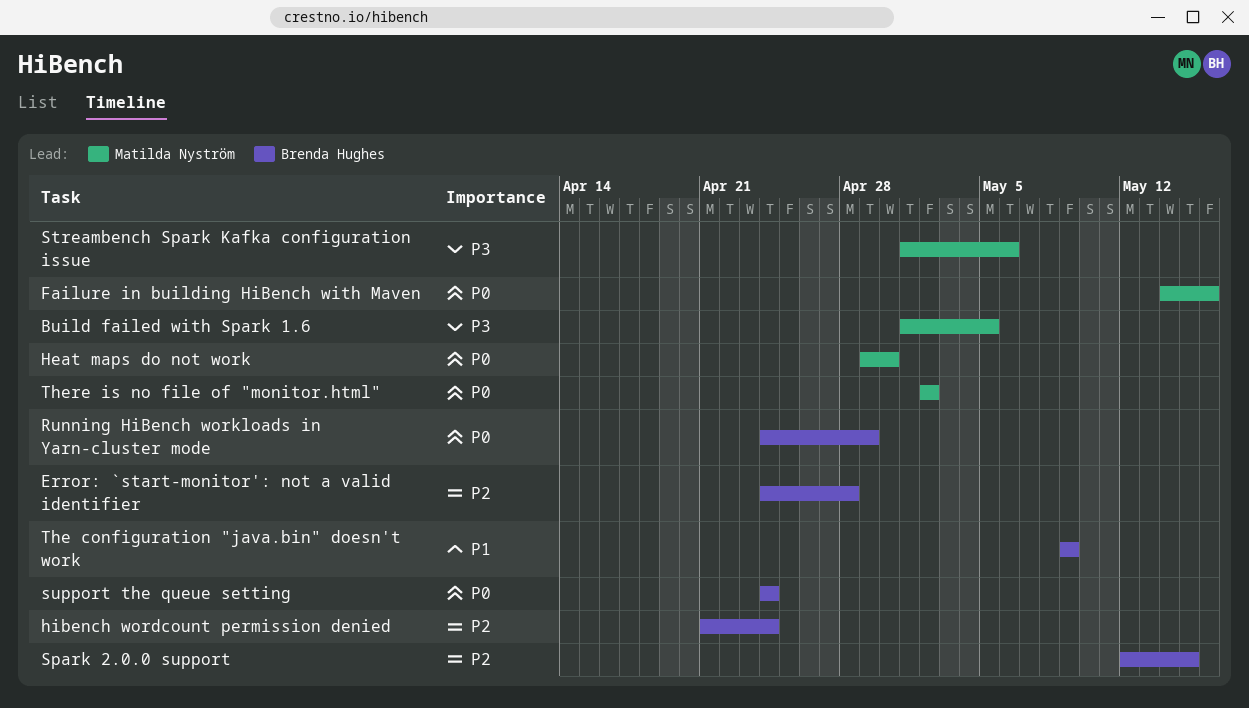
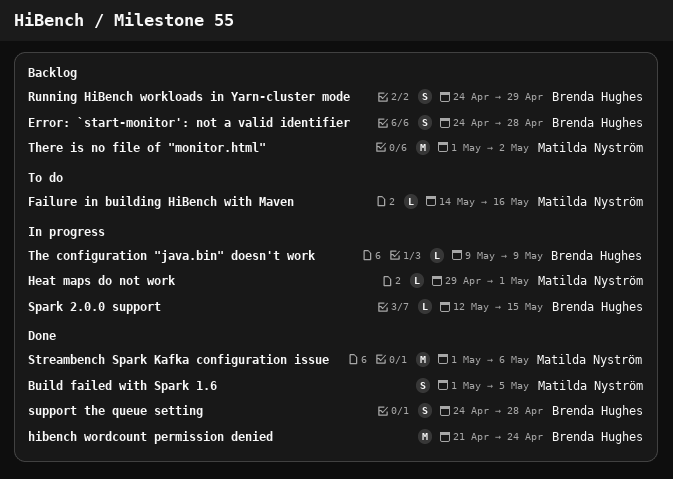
Heat maps do not work, due: Apr 30 -> May 1
support the queue setting, due: Apr 24 -> Apr 28
There is no file of "monitor.html", start: May 2 -> May 1

